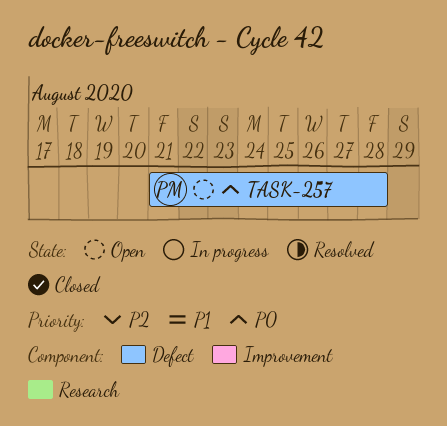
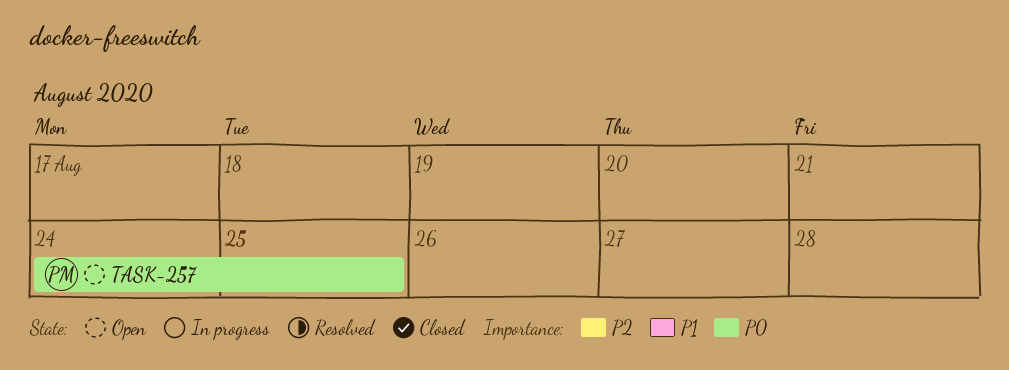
TASK-257, start: Aug 21 -> Aug 24
TASK-257, due: Aug 28 -> Aug 25

